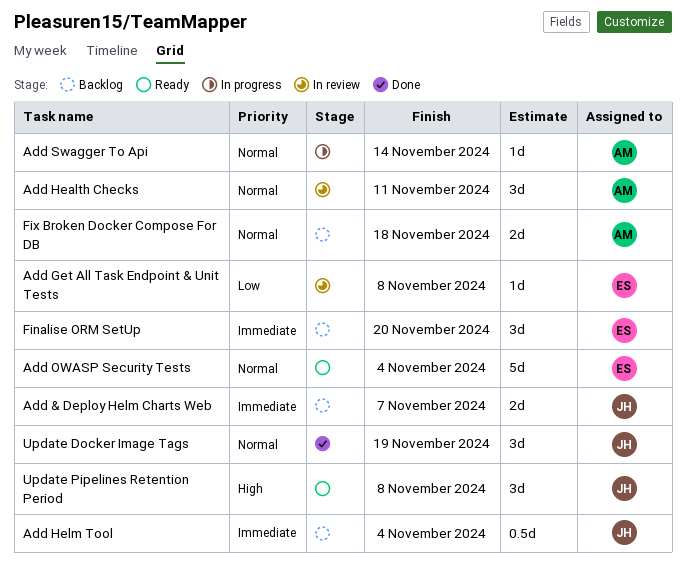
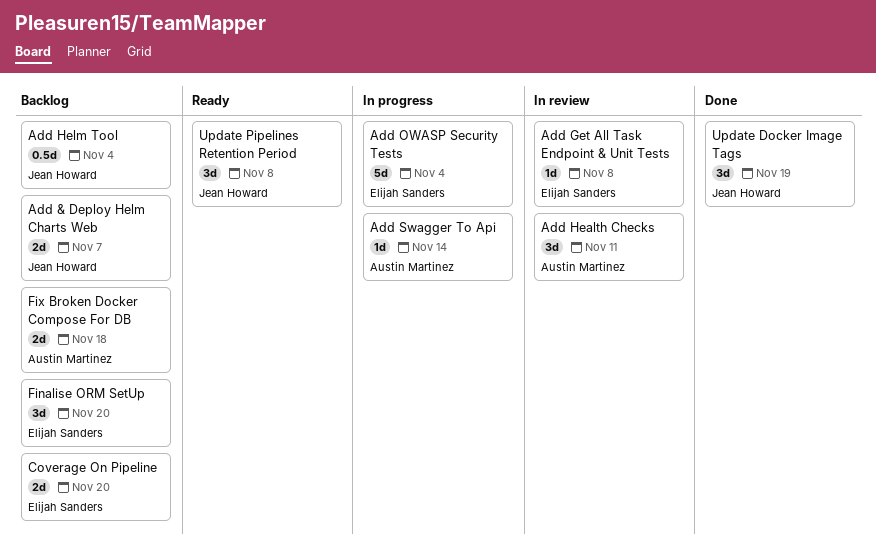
Add OWASP Security Tests, status: Ready -> In progress
Coverage On Pipeline: none -> present

